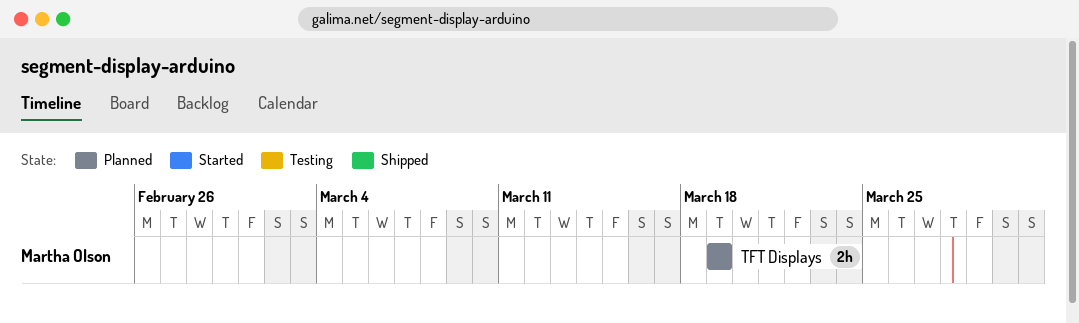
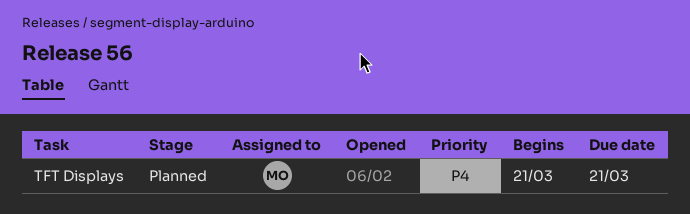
TFT Displays, start: Mar 19 -> Mar 21
TFT Displays, due: Mar 19 -> Mar 21

